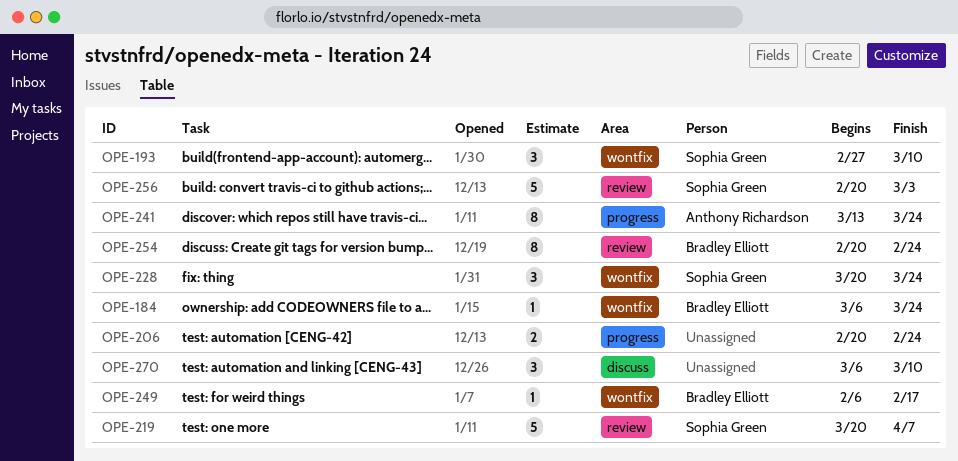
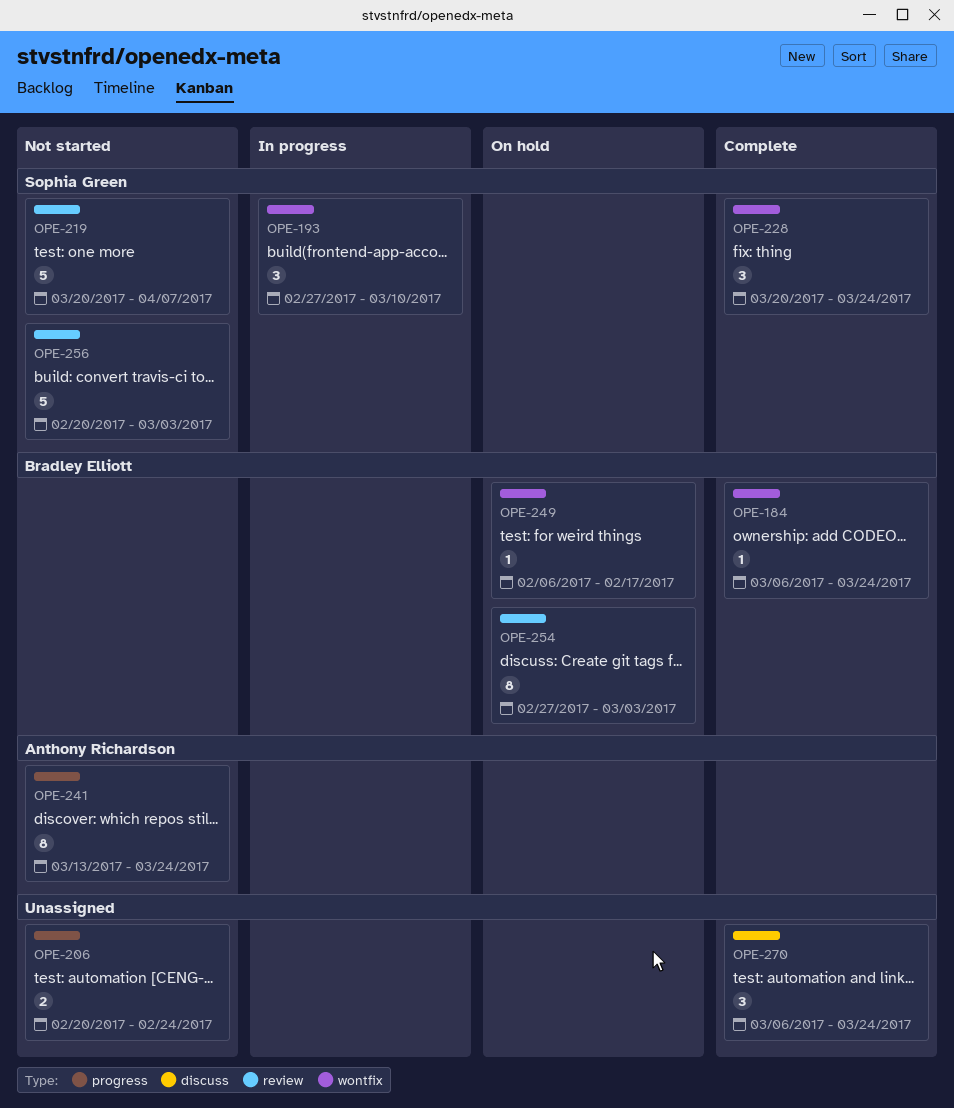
OPE-254, start: Feb 20 -> Feb 27
OPE-254, due: Feb 24 -> Mar 3
OPE-270, due: Mar 10 -> Mar 24

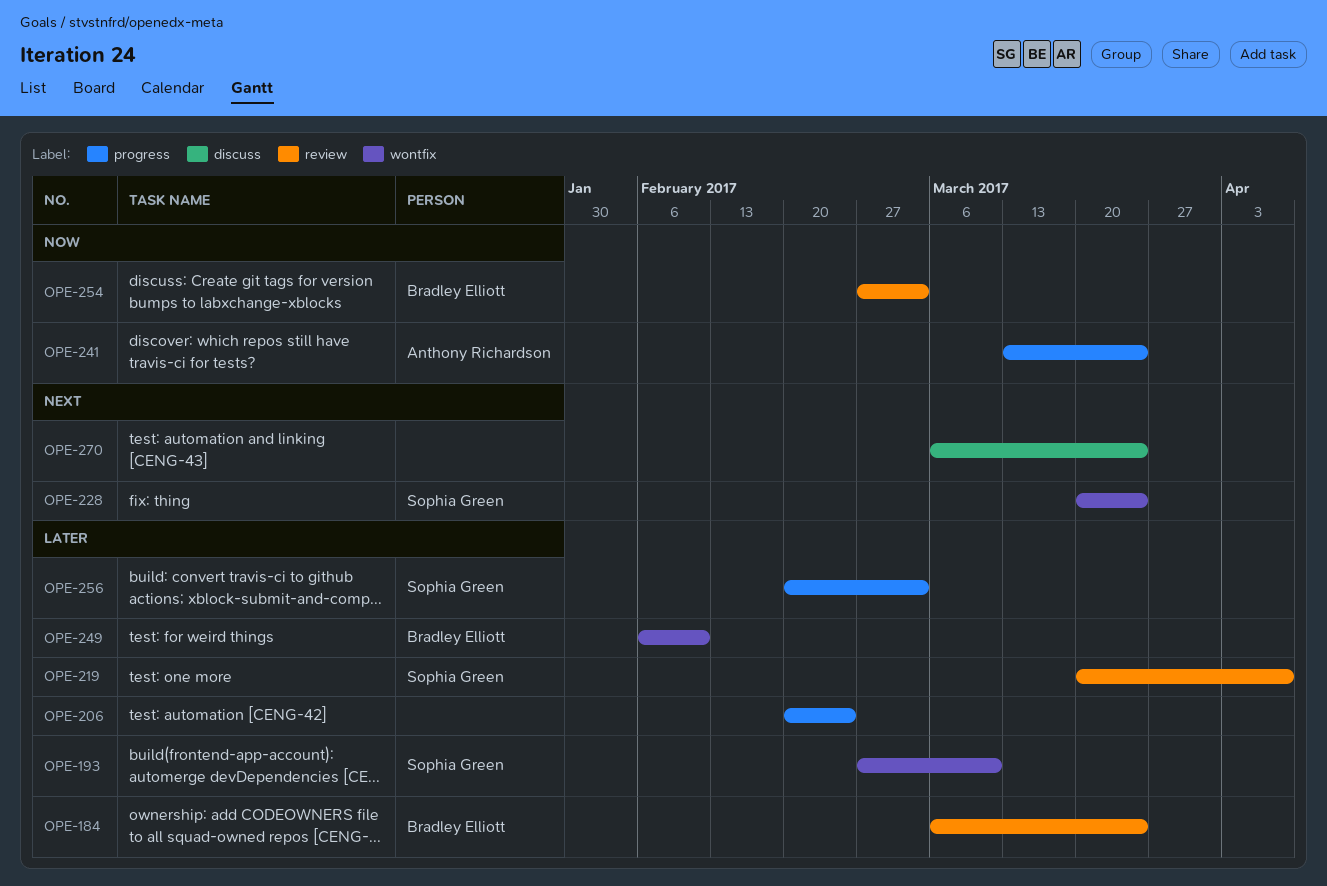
OPE-184, label: wontfix -> review
OPE-249, due: Feb 17 -> Feb 10
OPE-256, label: review -> progress

